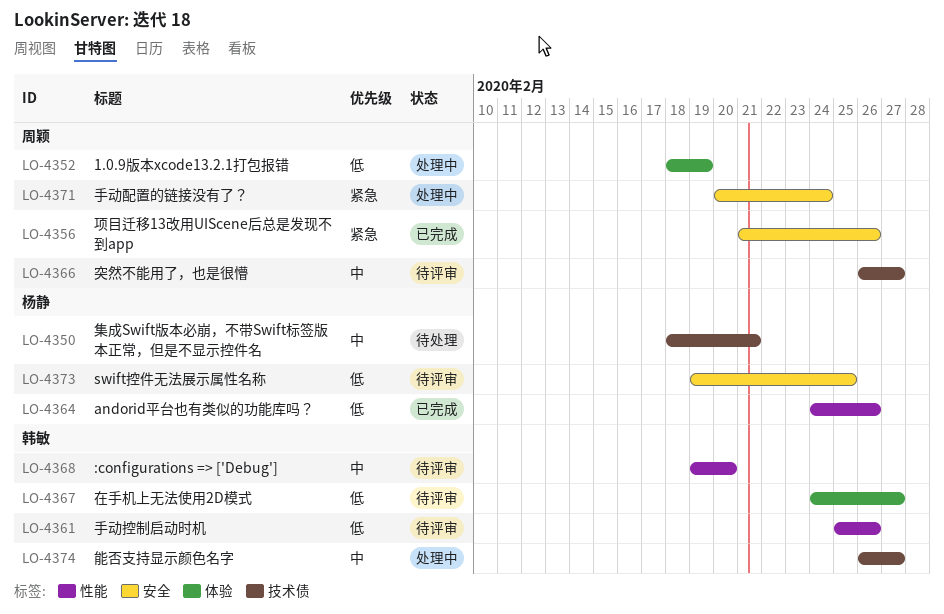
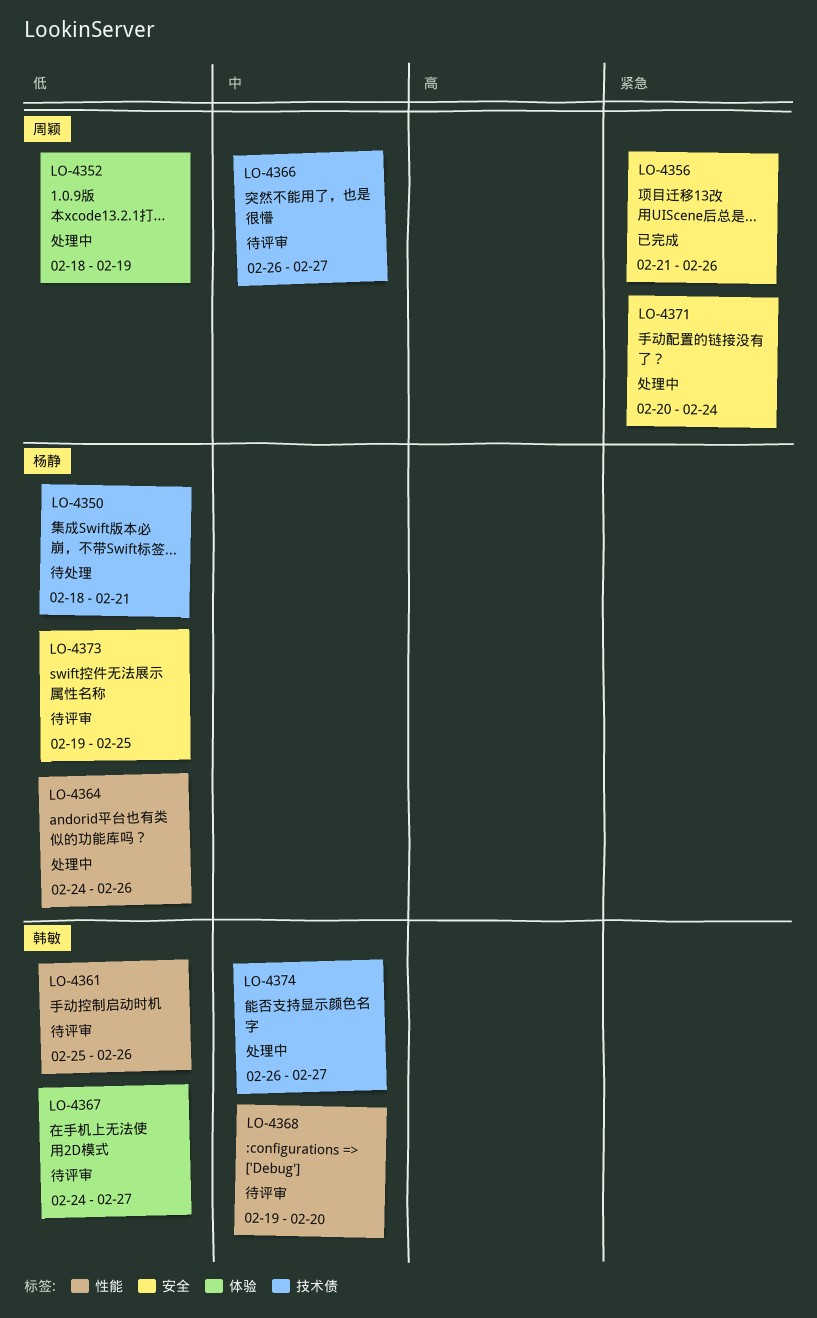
LO-4350, priority: 中 -> 低
LO-4364, status: 已完成 -> 处理中

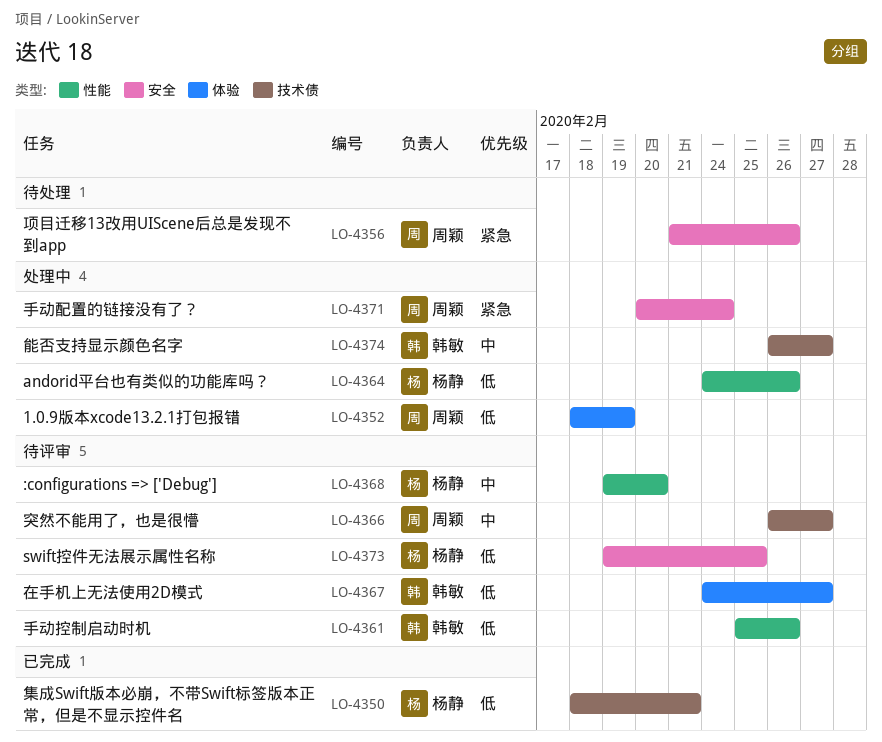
LO-4350, status: 待处理 -> 已完成
LO-4356, status: 已完成 -> 待处理
LO-4368, owner: 韩敏 -> 杨静

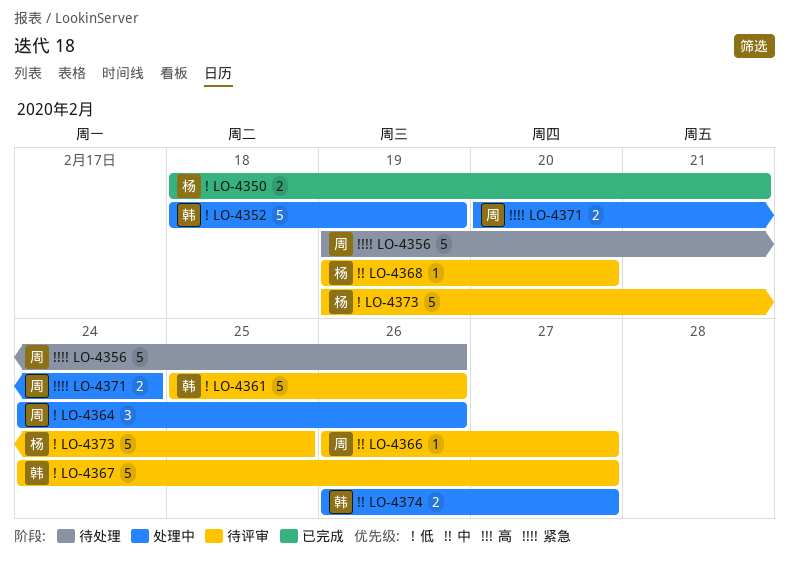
LO-4352, owner: 周颖 -> 韩敏
LO-4356, start: Feb 21 -> Feb 19
LO-4364, owner: 杨静 -> 周颖

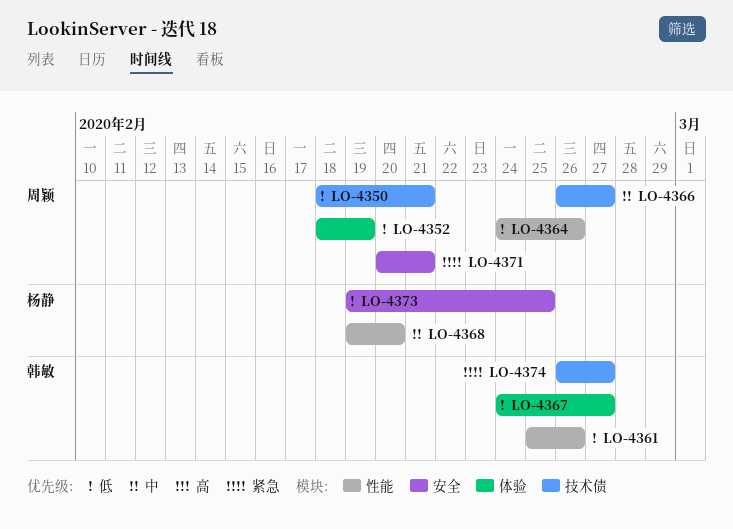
LO-4350, owner: 杨静 -> 周颖
LO-4352, owner: 韩敏 -> 周颖
LO-4356: present -> none
LO-4371, due: Feb 24 -> Feb 21
LO-4374, priority: 中 -> 紧急

